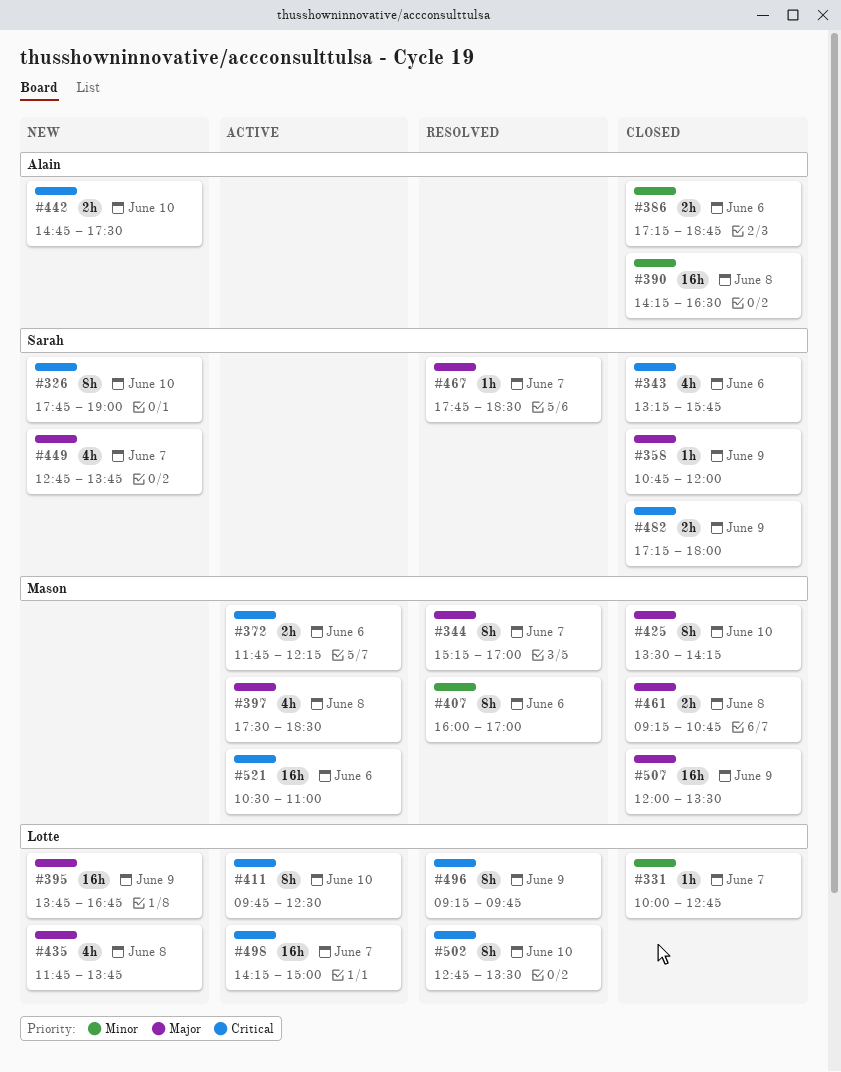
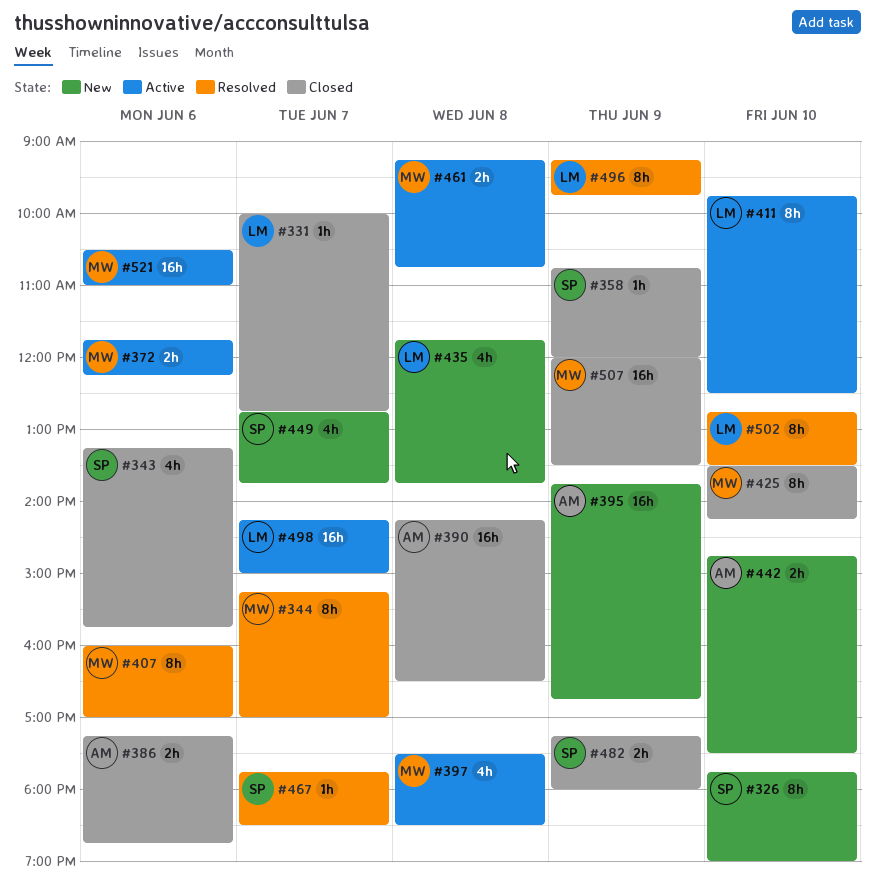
#395, owner: Lotte -> Alain
#461, status: Closed -> Active

